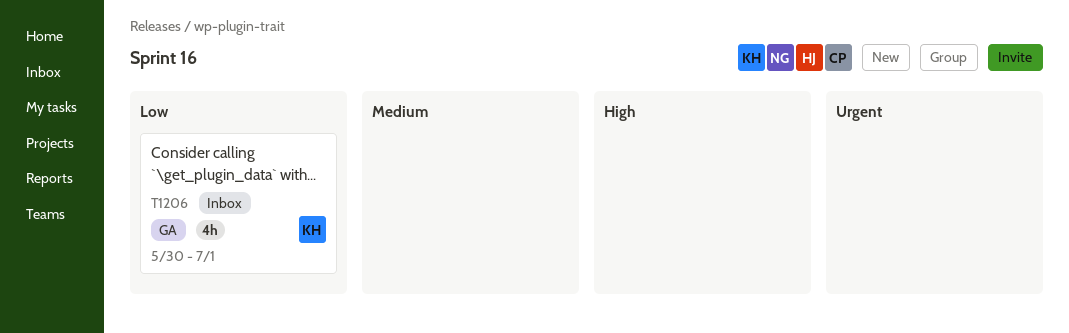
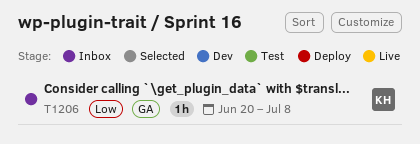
T1206, estimate: 4h -> 1h
T1206, start: May 30 -> Jun 20
T1206, due: Jul 1 -> Jul 8

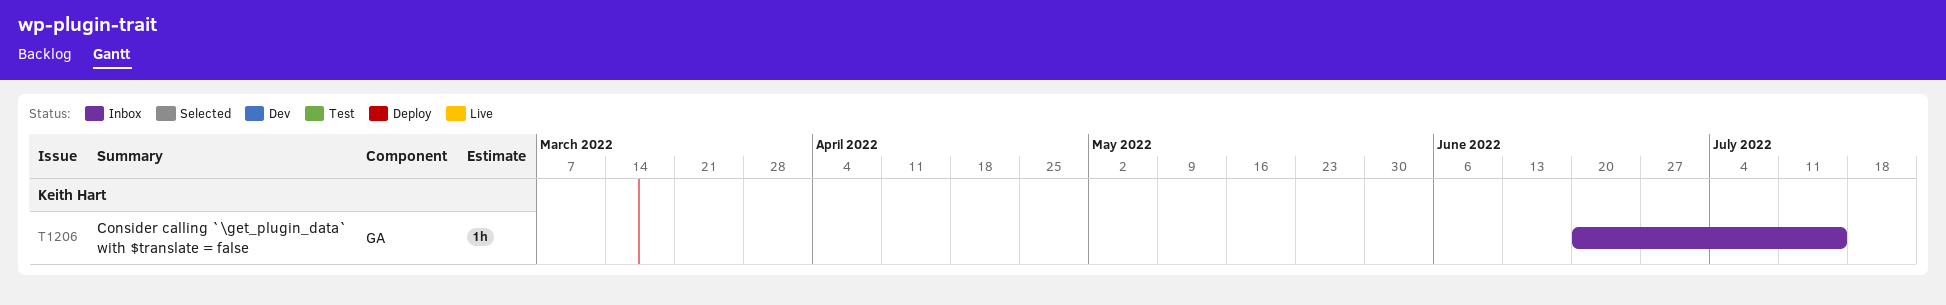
T1206, due: Jul 8 -> Jul 15

